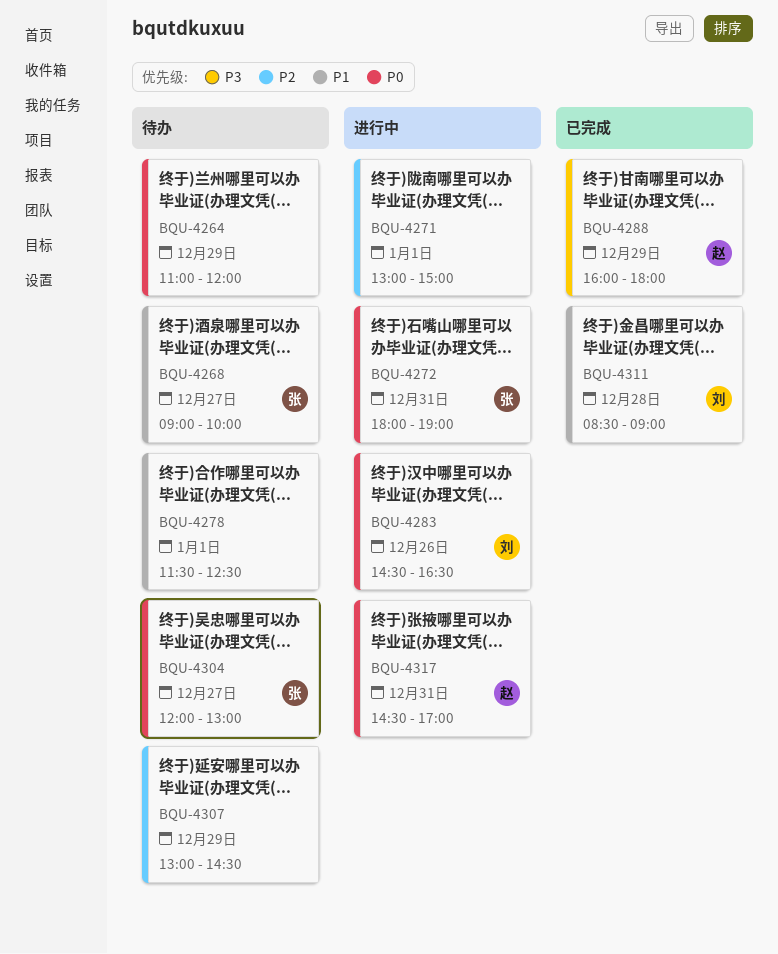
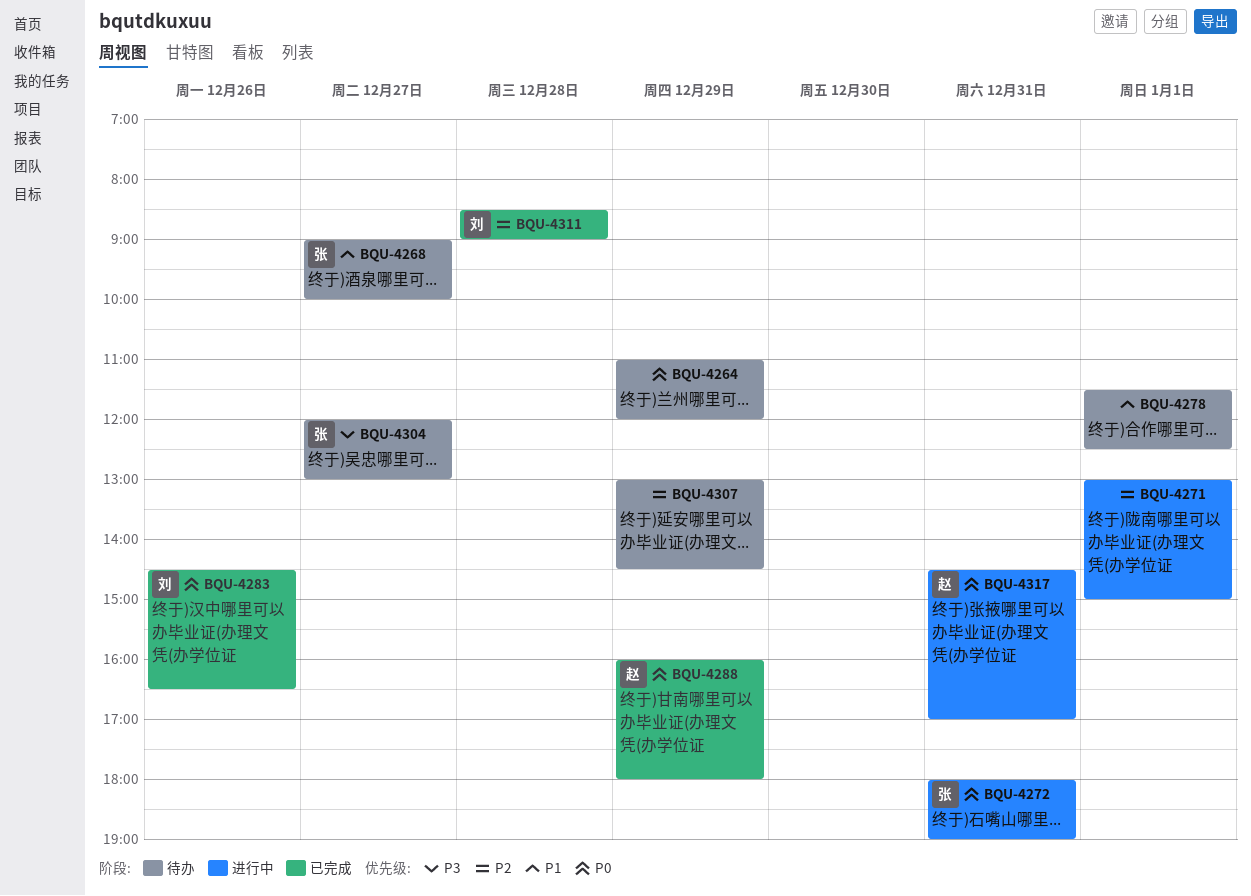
BQU-4283, status: 进行中 -> 已完成
BQU-4288, priority: P3 -> P0
BQU-4304, priority: P0 -> P3
BQU-4311, priority: P1 -> P2

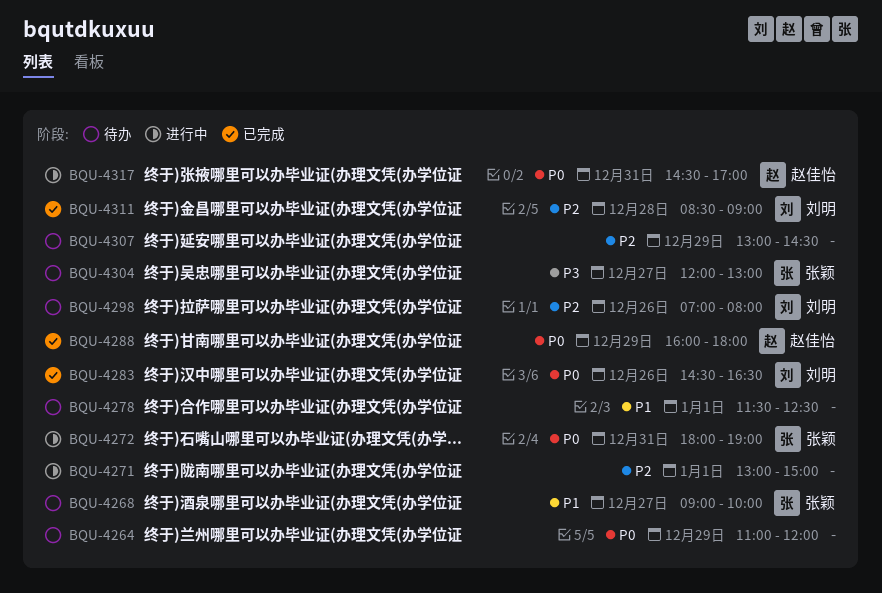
BQU-4298: none -> present

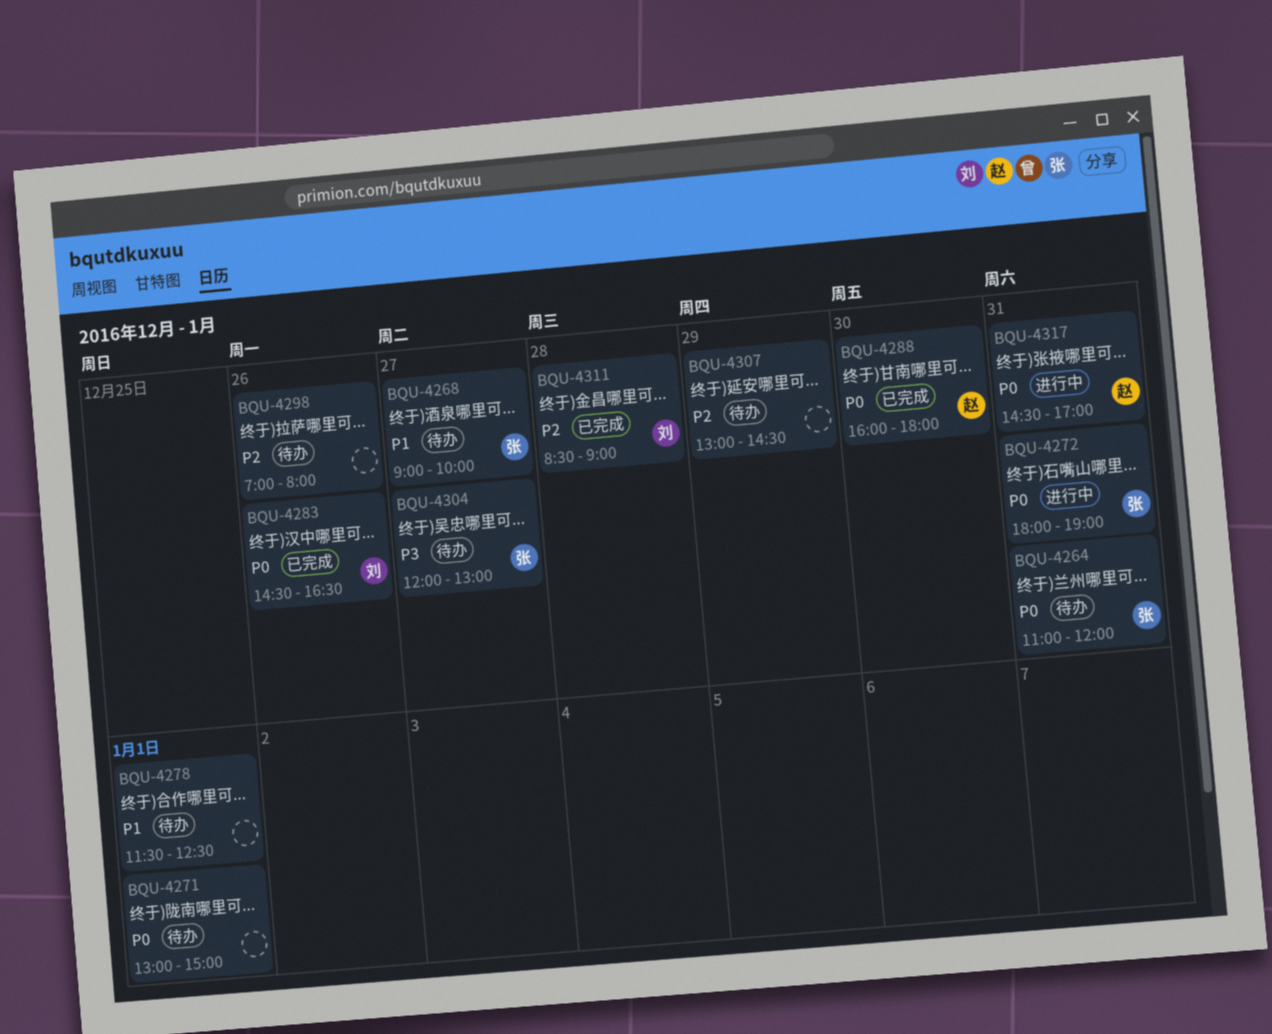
BQU-4264, owner: none -> 张颖
BQU-4264, day: Dec 29 -> Dec 31
BQU-4271, status: 进行中 -> 待办
BQU-4271, priority: P2 -> P0
BQU-4288, day: Dec 29 -> Dec 30
BQU-4298, owner: 刘明 -> none

